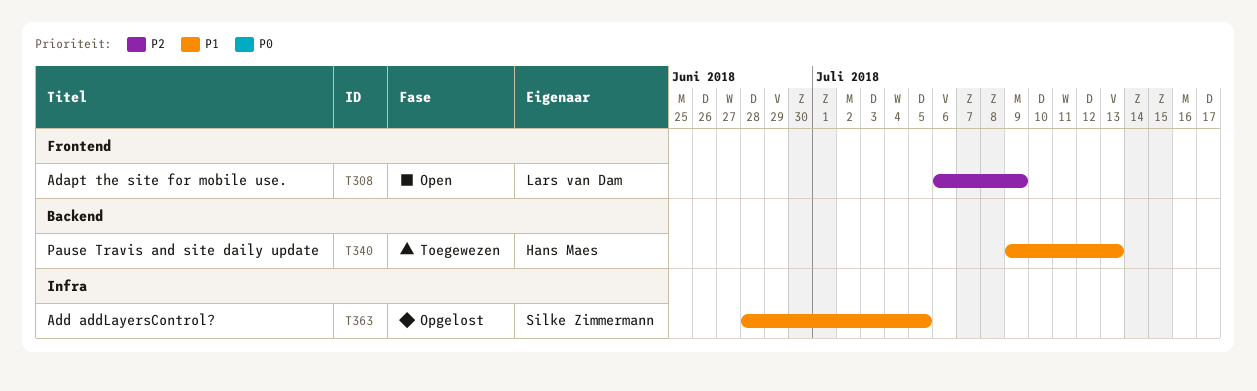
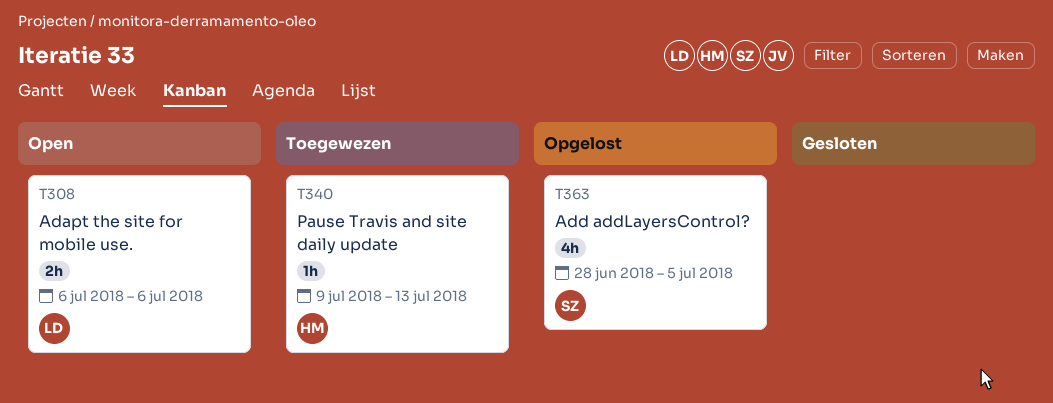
T308, due: Jul 9 -> Jul 6

